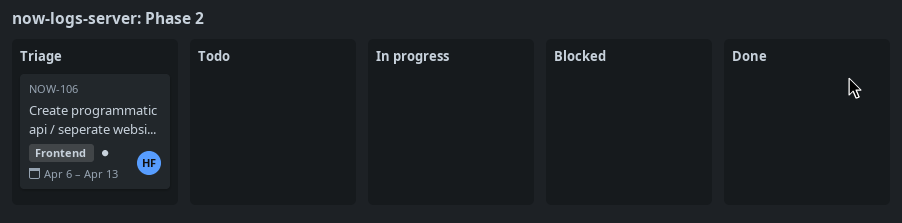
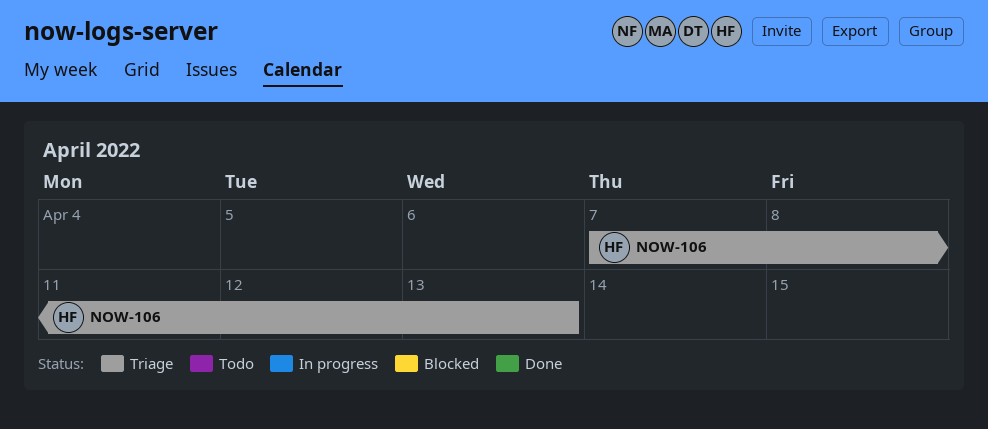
NOW-106, start: Apr 6 -> Apr 7

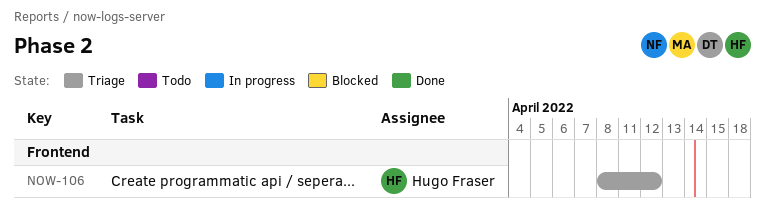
NOW-106, start: Apr 7 -> Apr 8
NOW-106, due: Apr 13 -> Apr 12

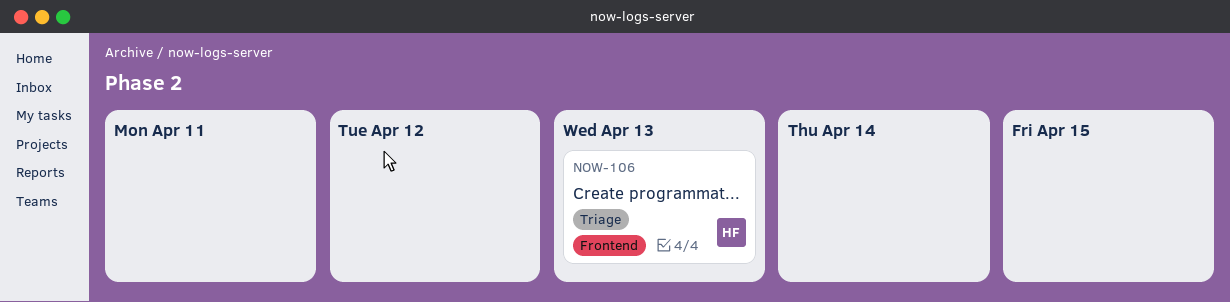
NOW-106, due: Apr 12 -> Apr 13

